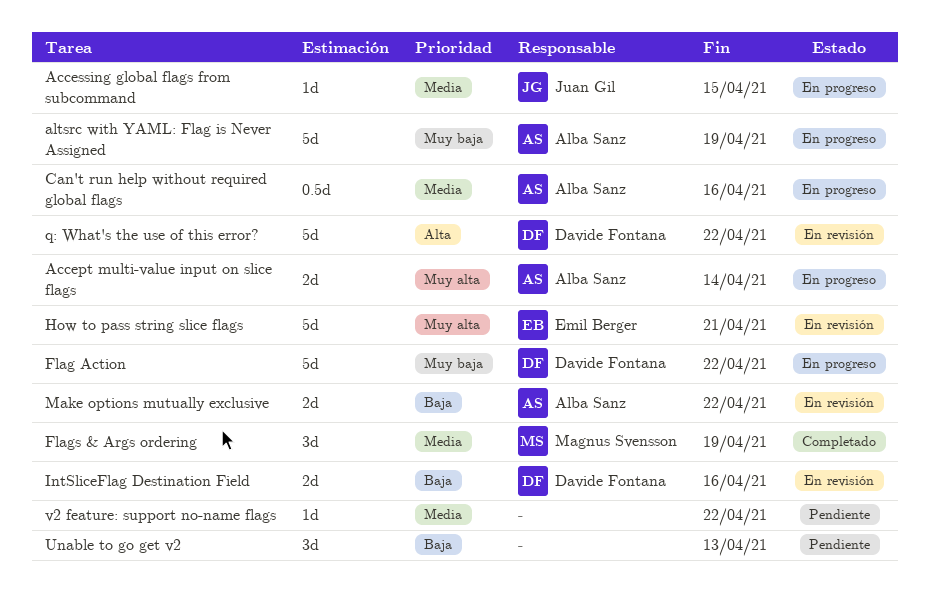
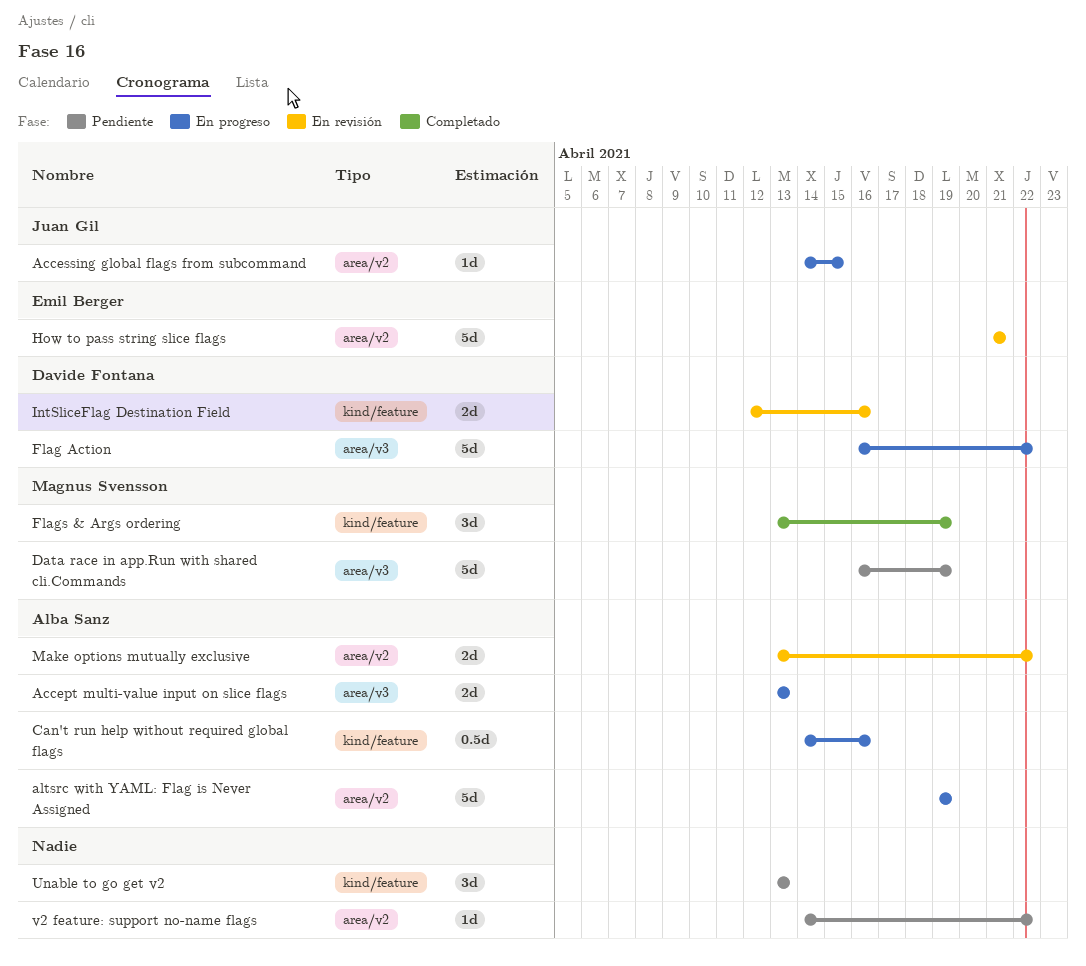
Accept multi-value input on slice flags, due: Apr 14 -> Apr 13
Data race in app.Run with shared cli.Commands: none -> present
q: What's the use of this error?: present -> none

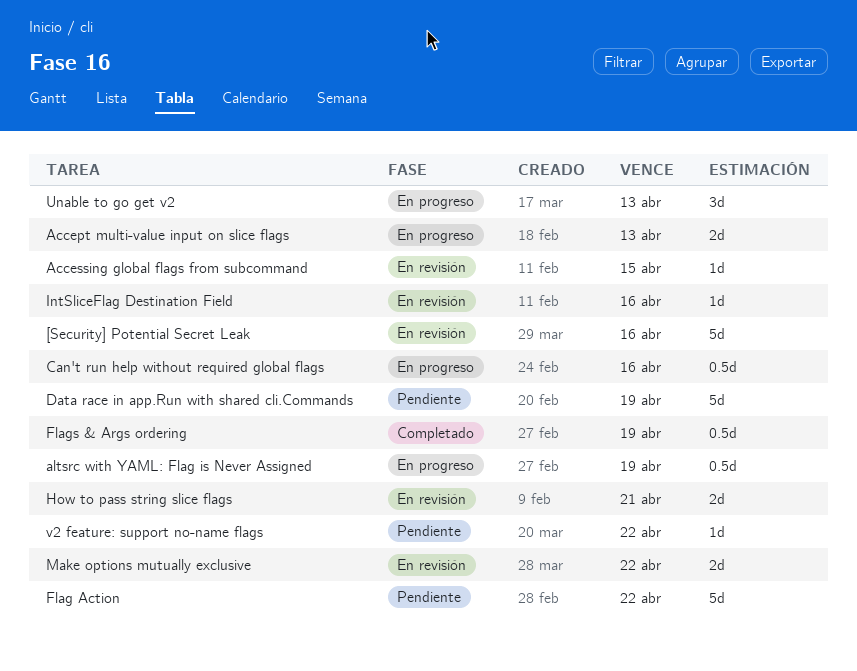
[Security] Potential Secret Leak: none -> present
Accessing global flags from subcommand, status: En progreso -> En revisión
altsrc with YAML: Flag is Never Assigned, estimate: 5d -> 0.5d
Flag Action, status: En progreso -> Pendiente
Flags & Args ordering, estimate: 3d -> 0.5d
How to pass string slice flags, estimate: 5d -> 2d
IntSliceFlag Destination Field, estimate: 2d -> 1d
Unable to go get v2, status: Pendiente -> En progreso

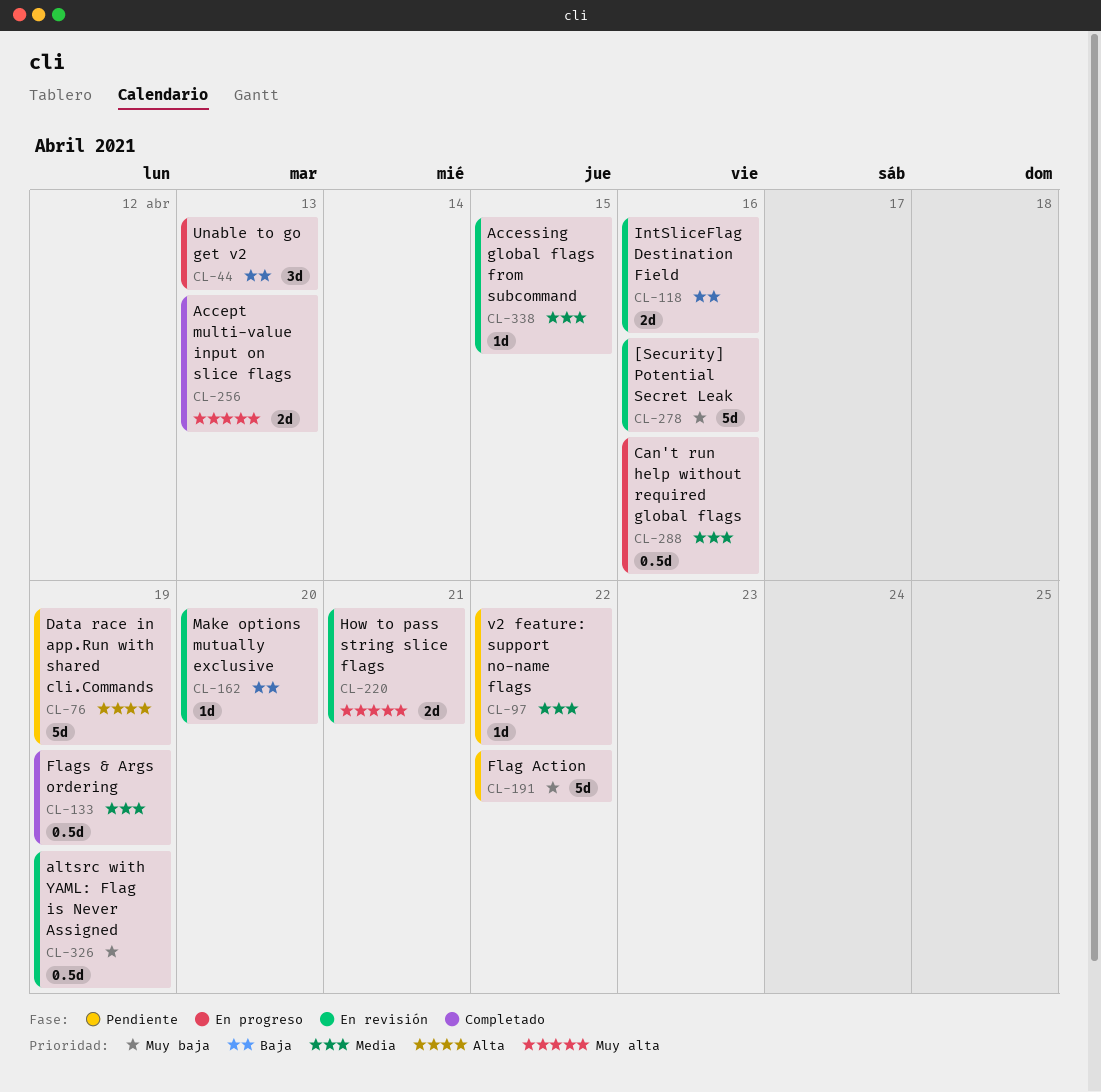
Accept multi-value input on slice flags, status: En progreso -> Completado
altsrc with YAML: Flag is Never Assigned, status: En progreso -> En revisión
IntSliceFlag Destination Field, estimate: 1d -> 2d
Make options mutually exclusive, estimate: 2d -> 1d
Make options mutually exclusive, due: Apr 22 -> Apr 20

